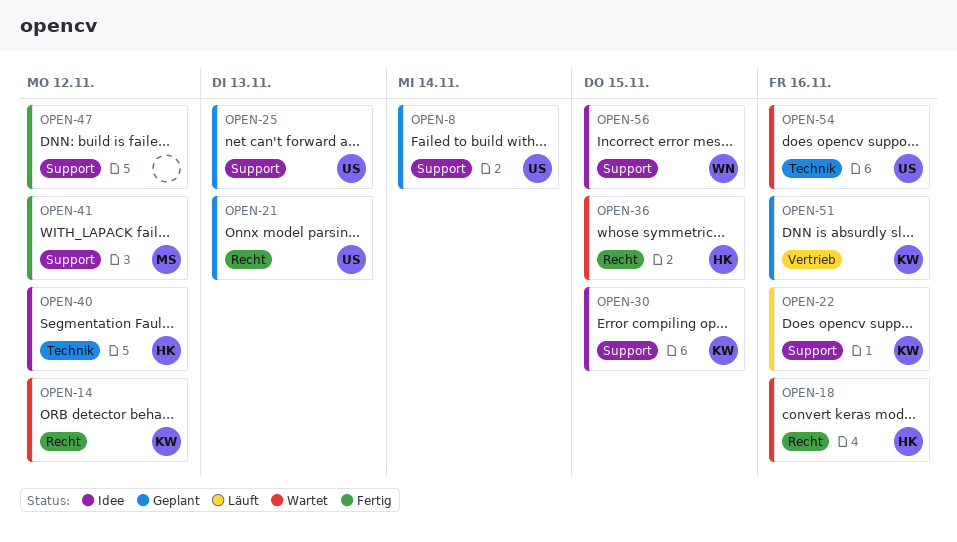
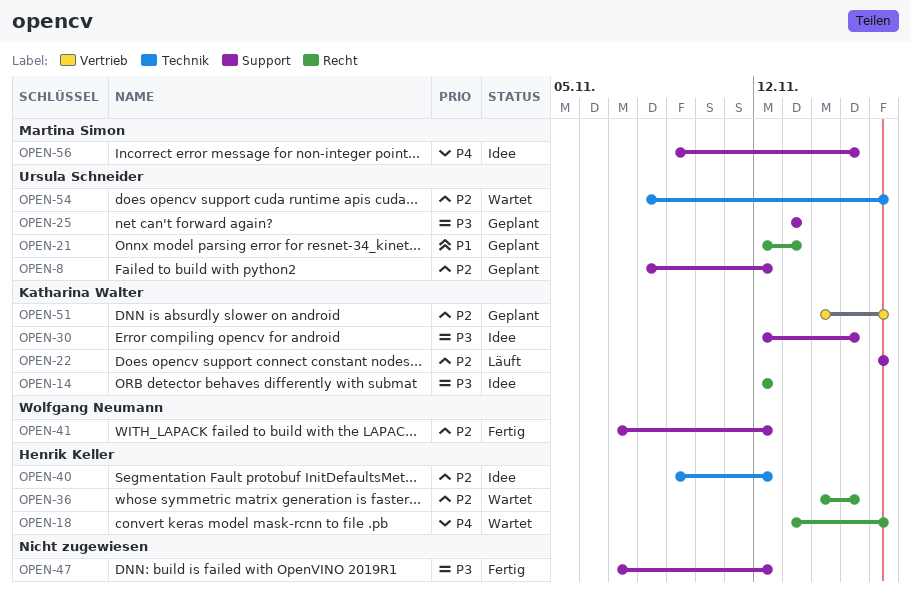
OPEN-8, due: Nov 14 -> Nov 12
OPEN-14, status: Wartet -> Idee
OPEN-41, owner: Martina Simon -> Wolfgang Neumann
OPEN-56, owner: Wolfgang Neumann -> Martina Simon

